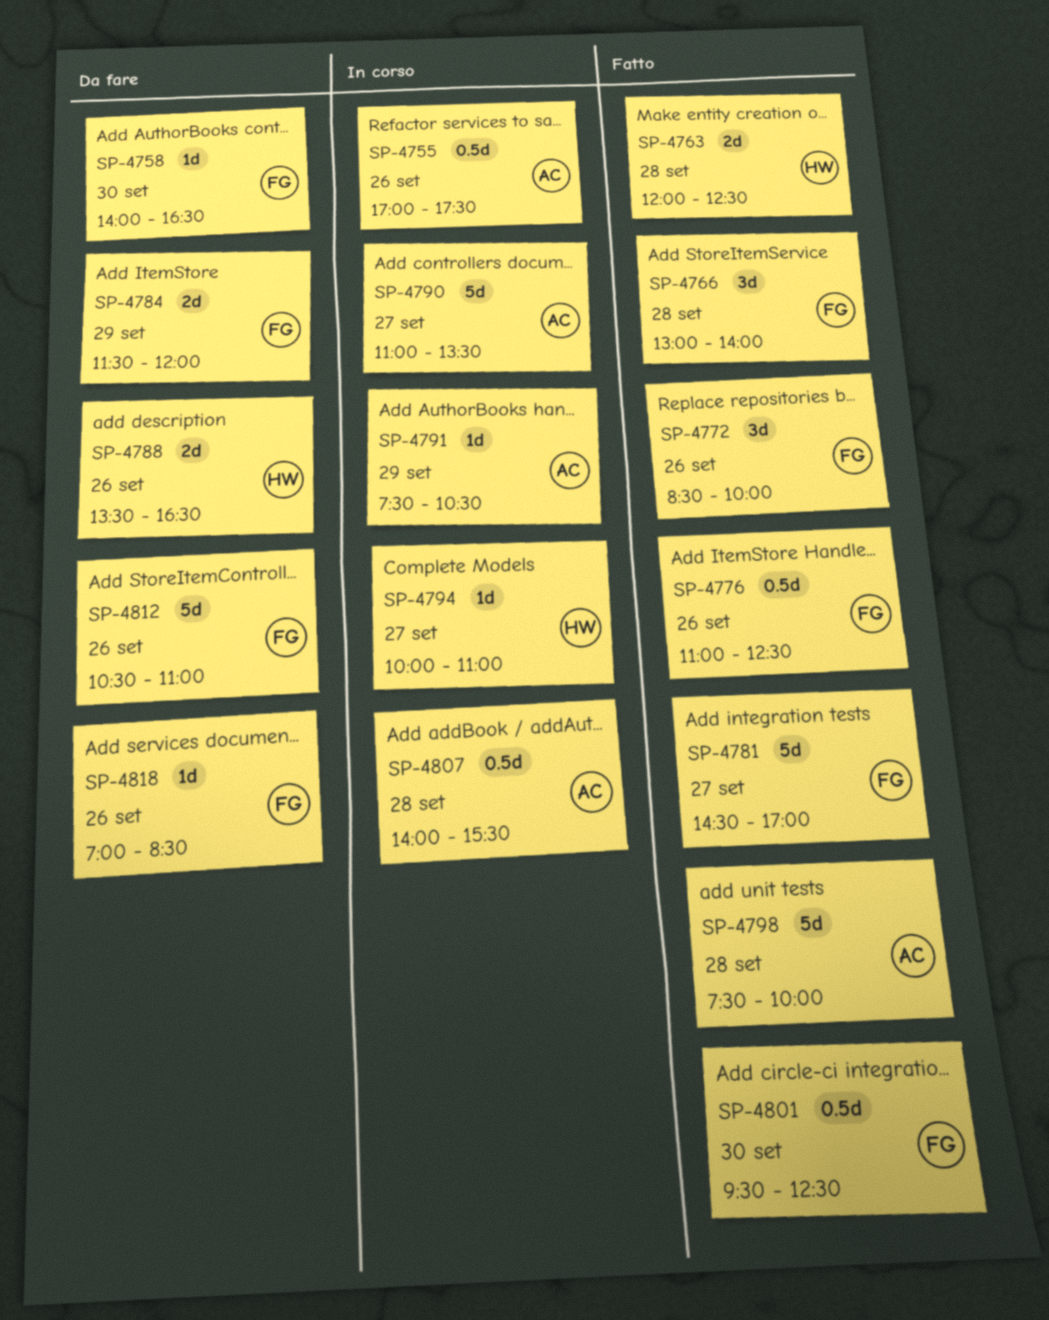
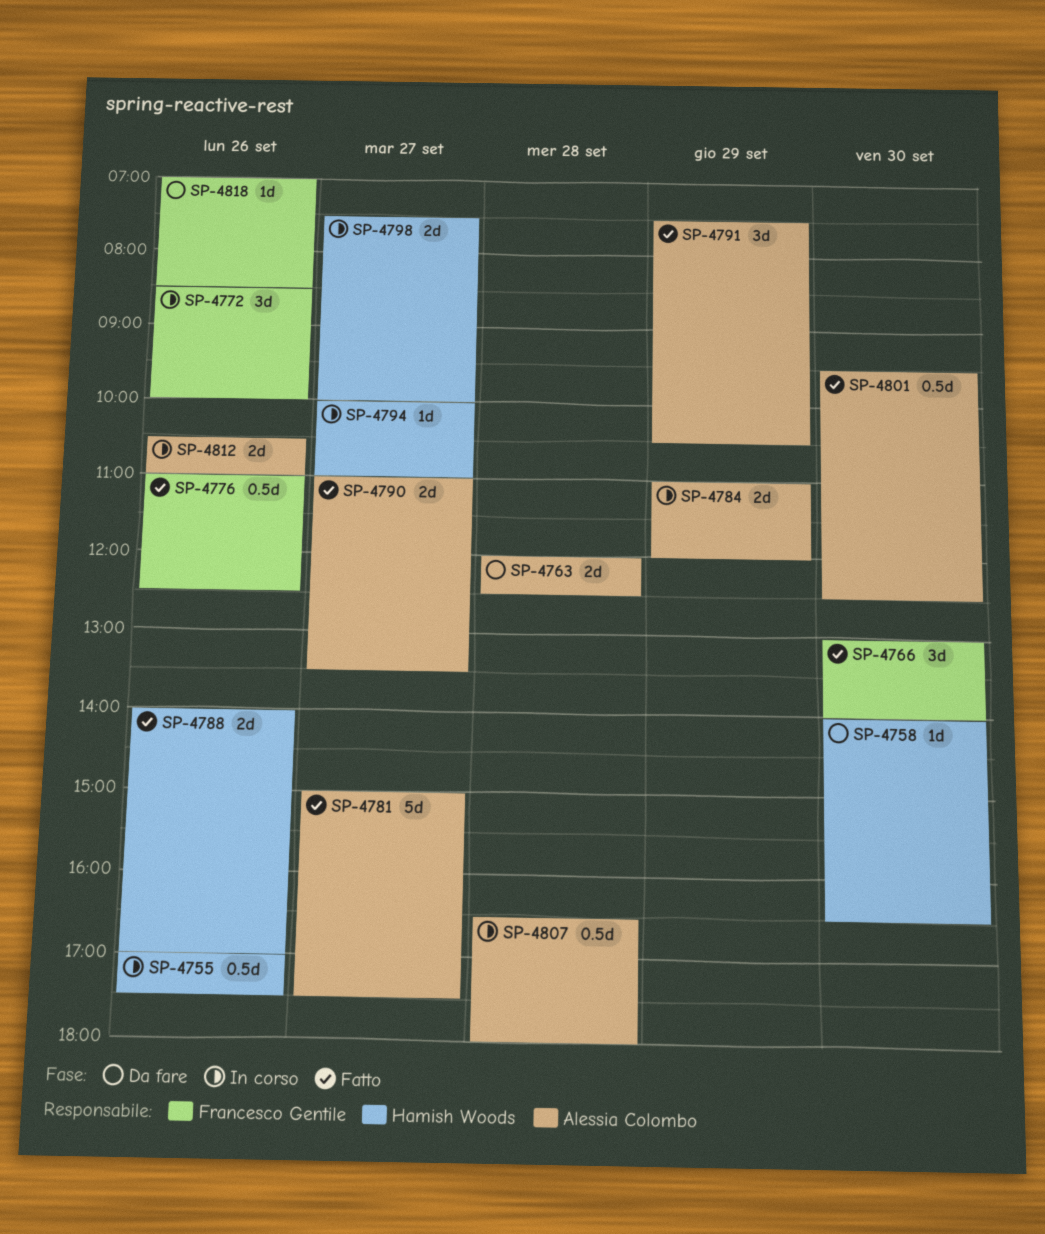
SP-4755, owner: Alessia Colombo -> Hamish Woods
SP-4758, owner: Francesco Gentile -> Hamish Woods
SP-4763, status: Fatto -> Da fare
SP-4763, owner: Hamish Woods -> Alessia Colombo
SP-4766, day: Sep 28 -> Sep 30
SP-4772, status: Fatto -> In corso
SP-4781, owner: Francesco Gentile -> Alessia Colombo
SP-4781, begins: 14:30 -> 15:00
SP-4781, ends: 17:00 -> 17:30
SP-4784, status: Da fare -> In corso
SP-4784, owner: Francesco Gentile -> Alessia Colombo
SP-4784, begins: 11:30 -> 11:00
SP-4788, status: Da fare -> Fatto
SP-4788, begins: 13:30 -> 14:00
SP-4788, ends: 16:30 -> 17:00
SP-4790, status: In corso -> Fatto
SP-4790, estimate: 5d -> 2d
SP-4791, status: In corso -> Fatto
SP-4791, estimate: 1d -> 3d
SP-4798, status: Fatto -> In corso
SP-4798, owner: Alessia Colombo -> Hamish Woods
SP-4798, estimate: 5d -> 2d
SP-4798, day: Sep 28 -> Sep 27
SP-4801, owner: Francesco Gentile -> Alessia Colombo
SP-4807, begins: 14:00 -> 16:30
SP-4807, ends: 15:30 -> 18:00
SP-4812, status: Da fare -> In corso
SP-4812, owner: Francesco Gentile -> Alessia Colombo
SP-4812, estimate: 5d -> 2d

